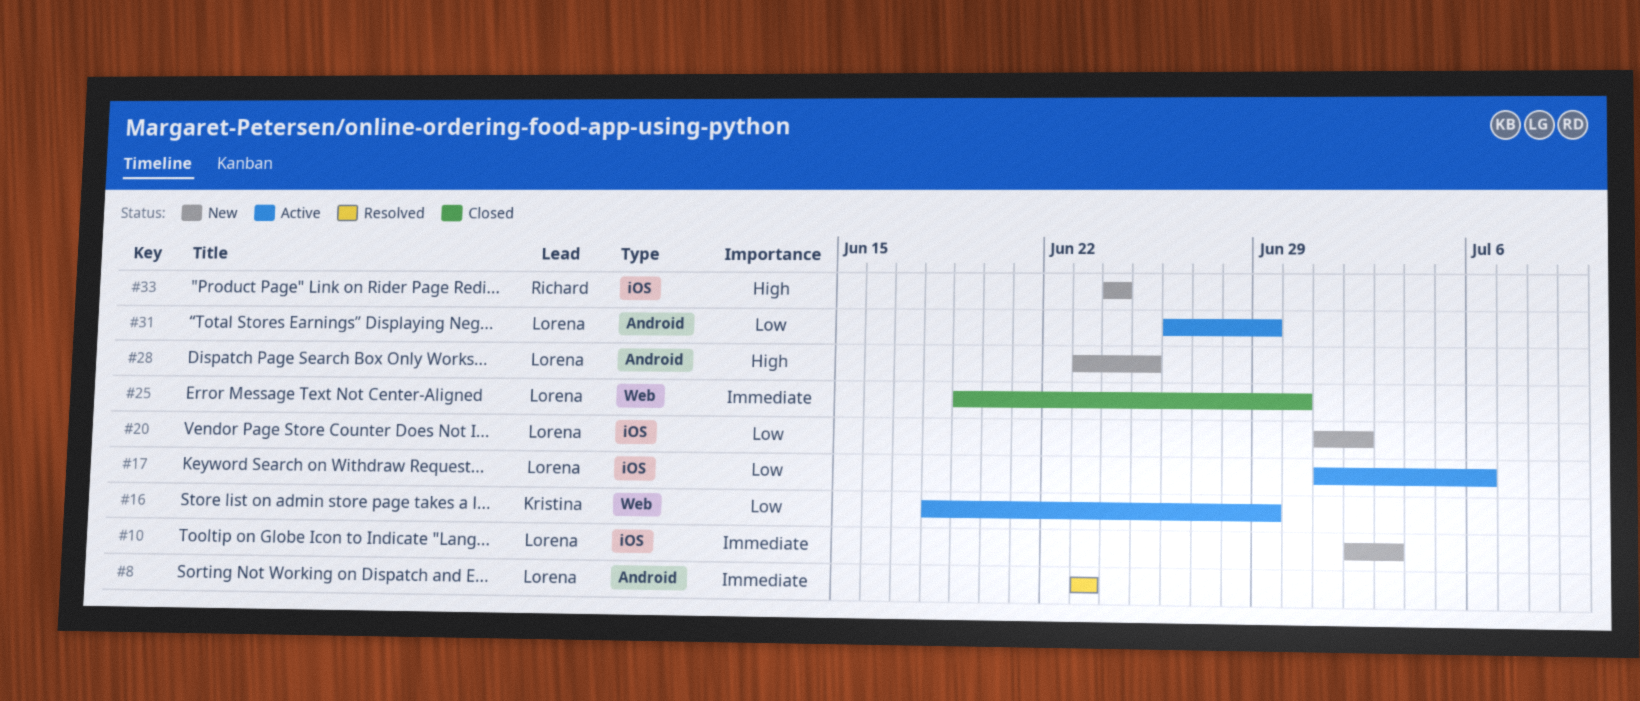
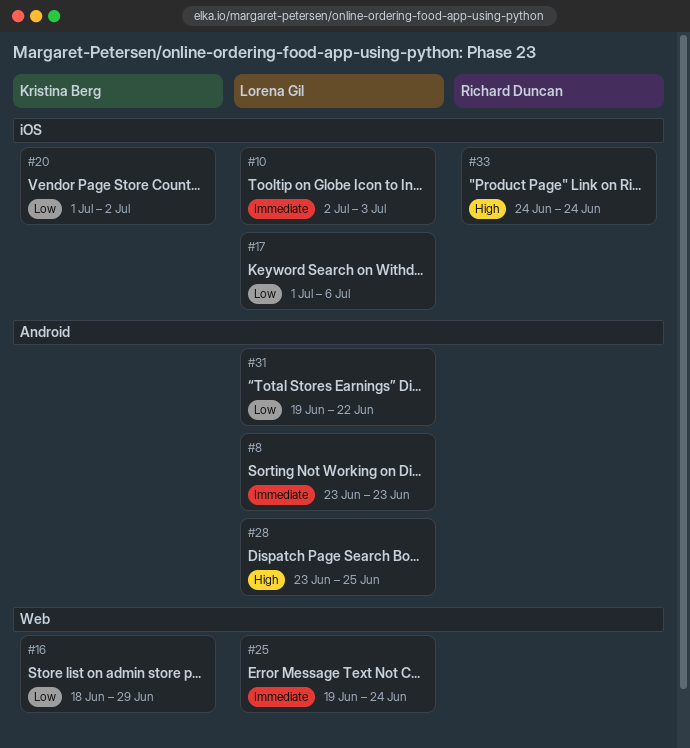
#20, owner: Lorena Gil -> Kristina Berg
#25, due: Jun 30 -> Jun 24
#31, start: Jun 26 -> Jun 19
#31, due: Jun 29 -> Jun 22

